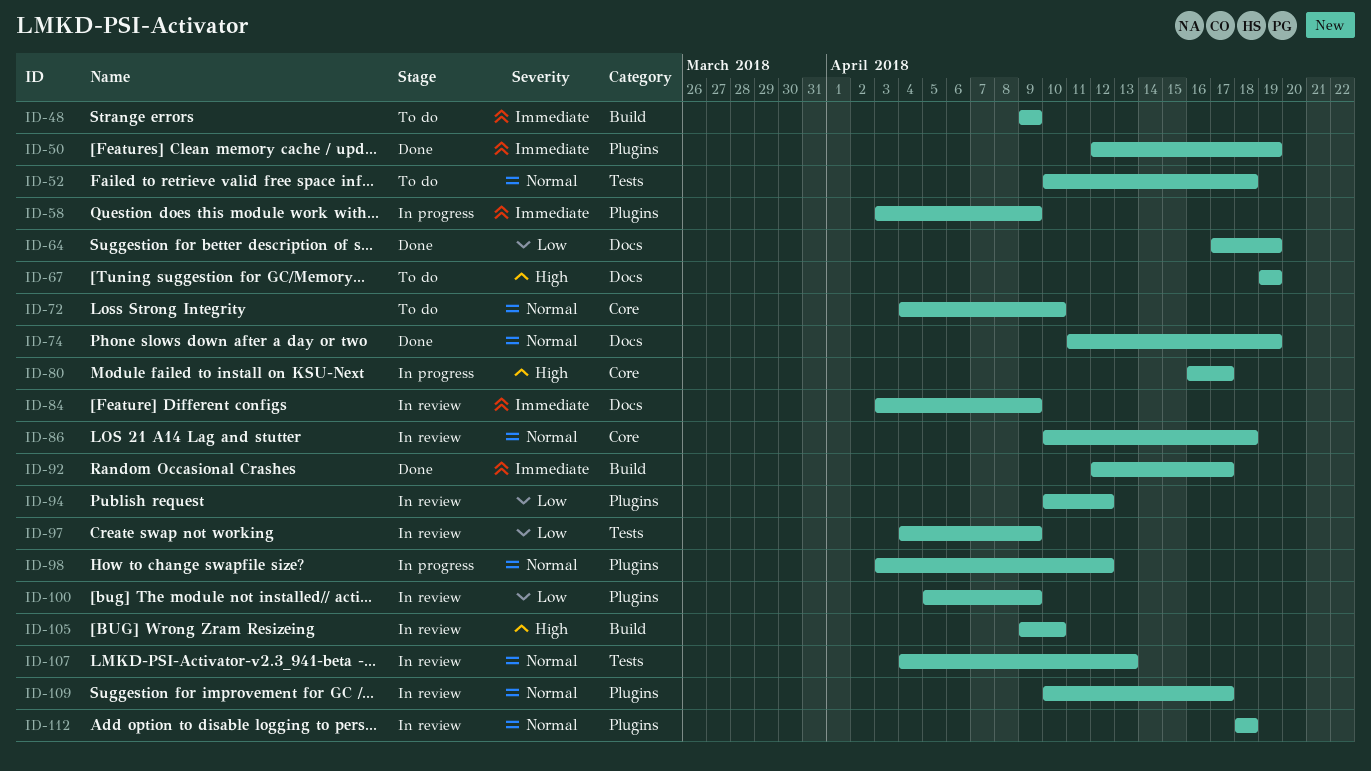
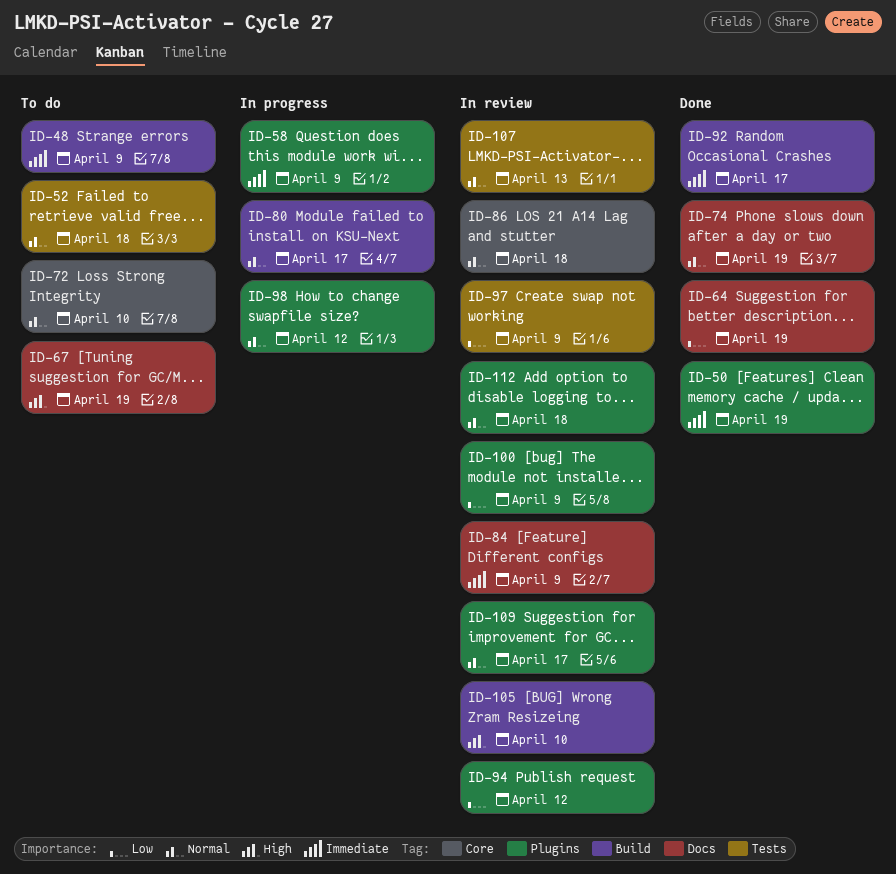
ID-80, priority: High -> Normal
ID-80, label: Core -> Build

